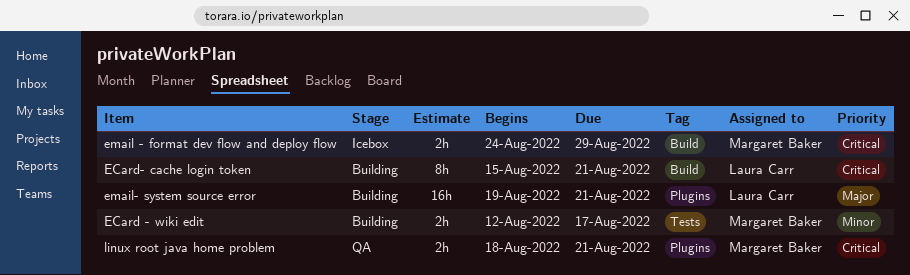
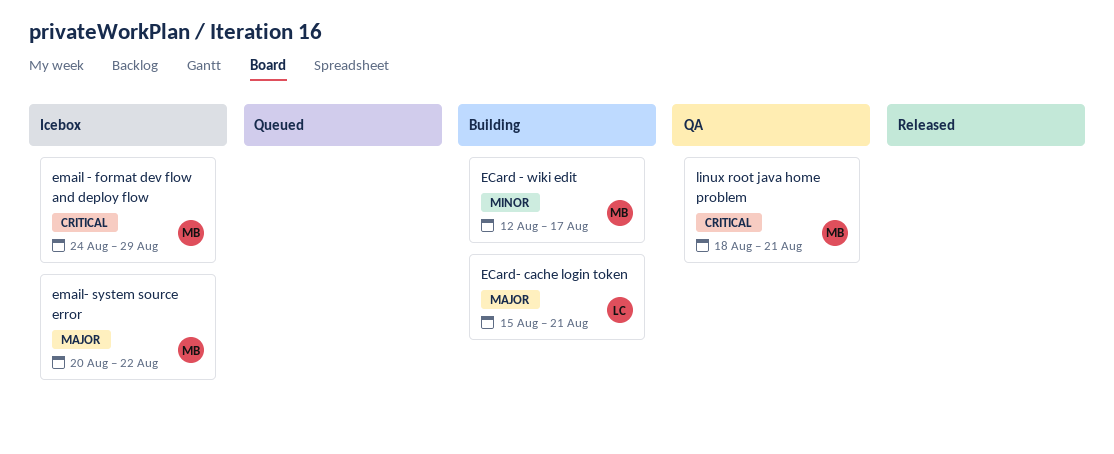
ECard- cache login token, priority: Critical -> Major
email- system source error, status: Building -> Icebox
email- system source error, owner: Laura Carr -> Margaret Baker
email- system source error, start: Aug 19 -> Aug 20
email- system source error, due: Aug 21 -> Aug 22

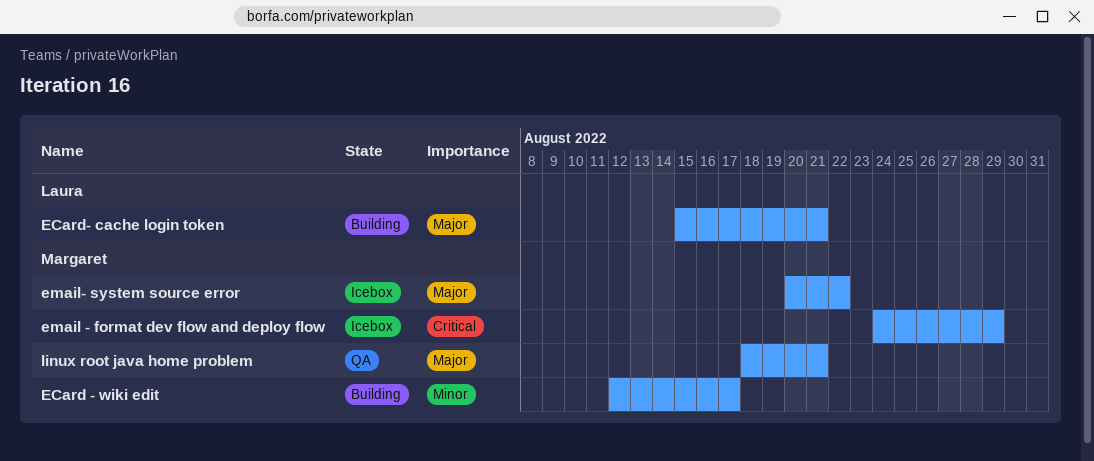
linux root java home problem, priority: Critical -> Major

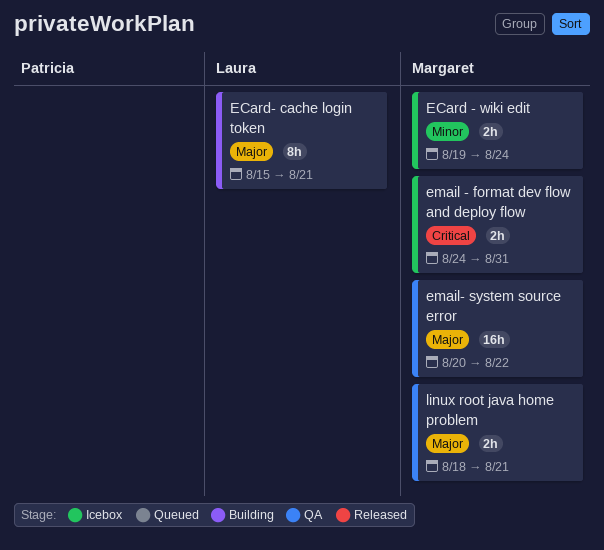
ECard - wiki edit, status: Building -> Icebox
ECard - wiki edit, start: Aug 12 -> Aug 19
ECard - wiki edit, due: Aug 17 -> Aug 24
email - format dev flow and deploy flow, due: Aug 29 -> Aug 31
email- system source error, status: Icebox -> QA

